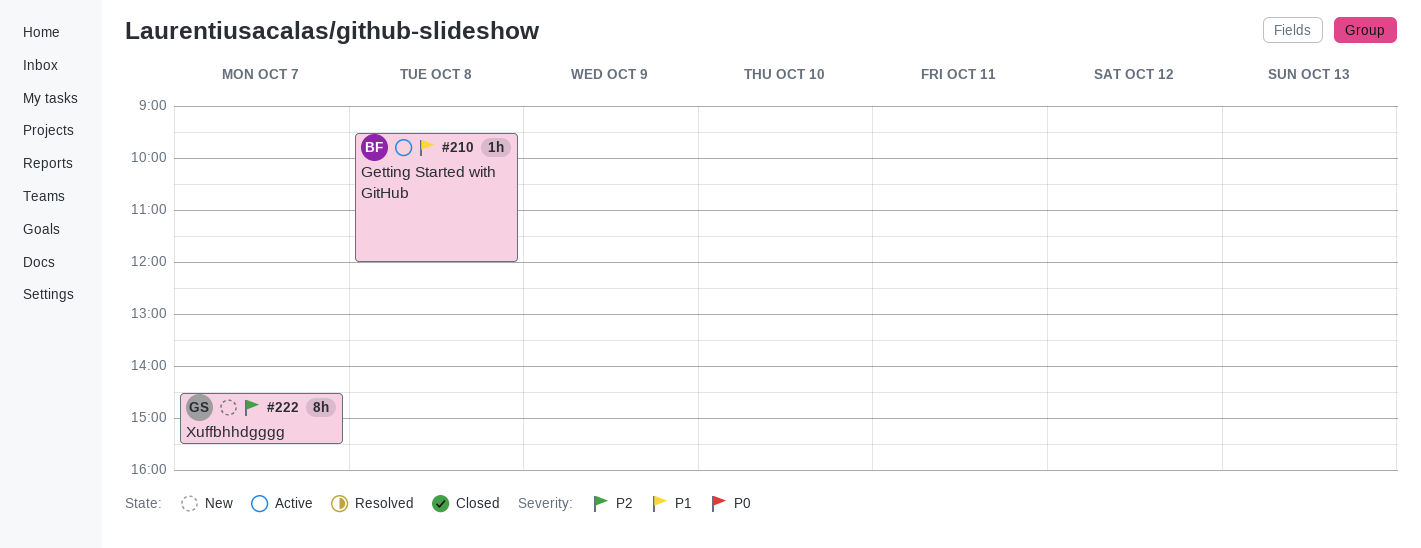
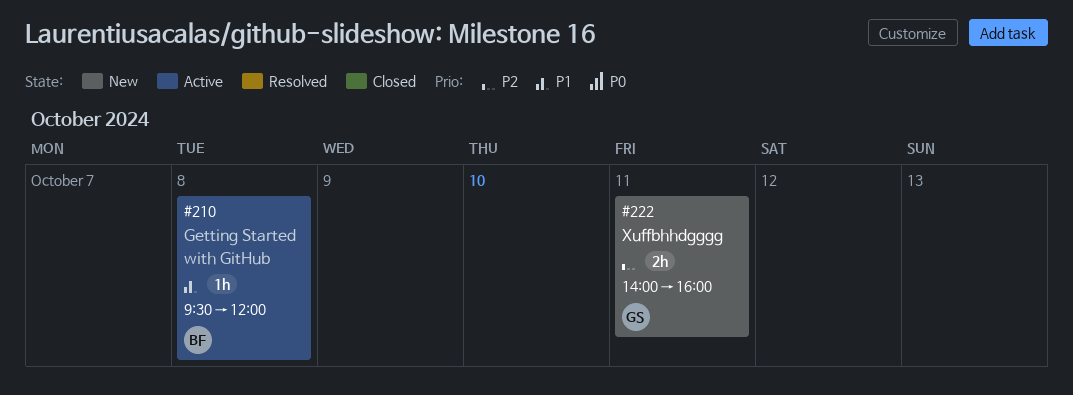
#222, estimate: 8h -> 2h
#222, day: Oct 7 -> Oct 11
#222, begins: 14:30 -> 14:00
#222, ends: 15:30 -> 16:00

